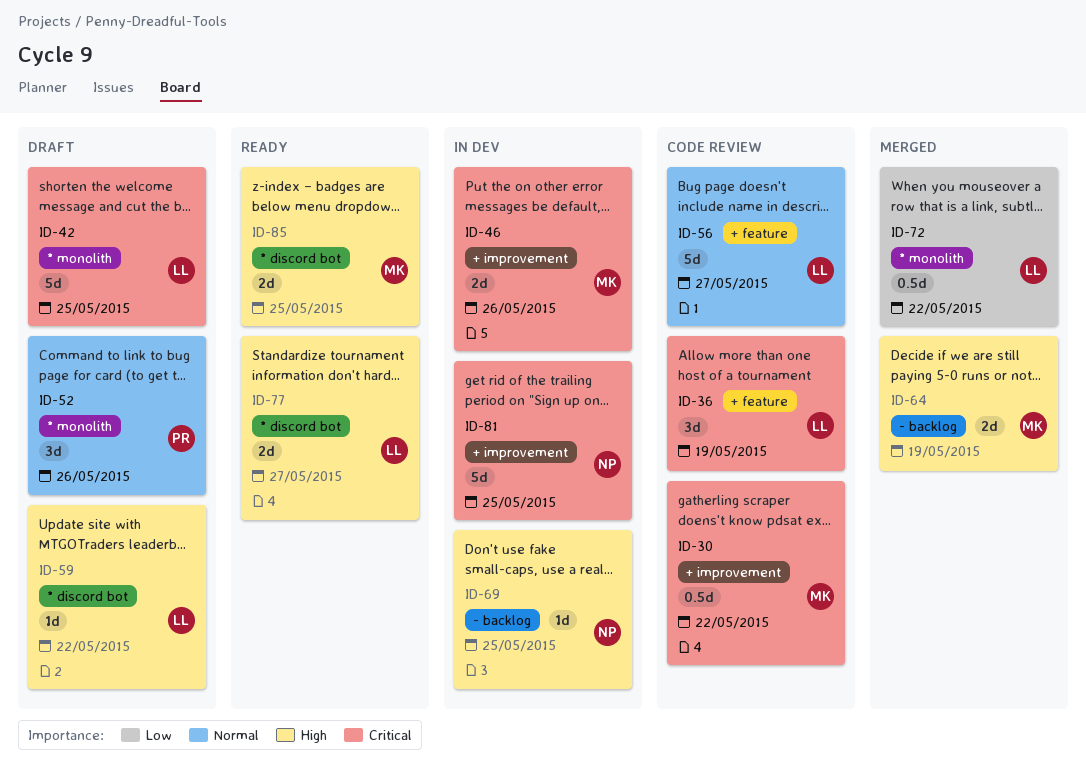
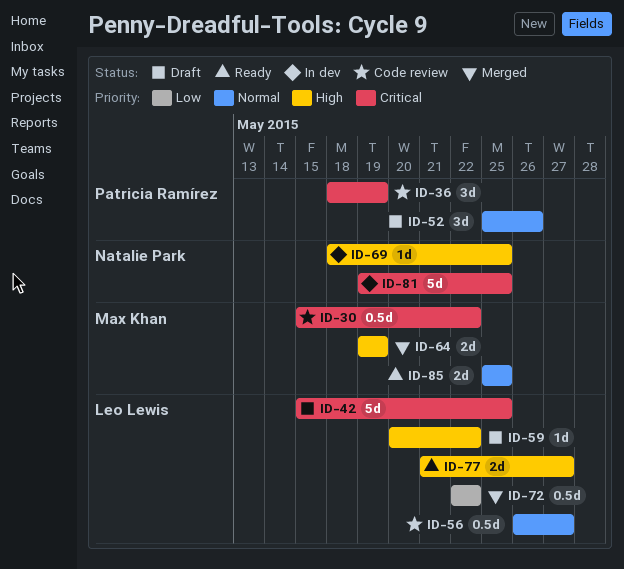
ID-36, owner: Leo Lewis -> Patricia Ramírez
ID-46: present -> none
ID-56, estimate: 5d -> 0.5d
ID-85, priority: High -> Normal

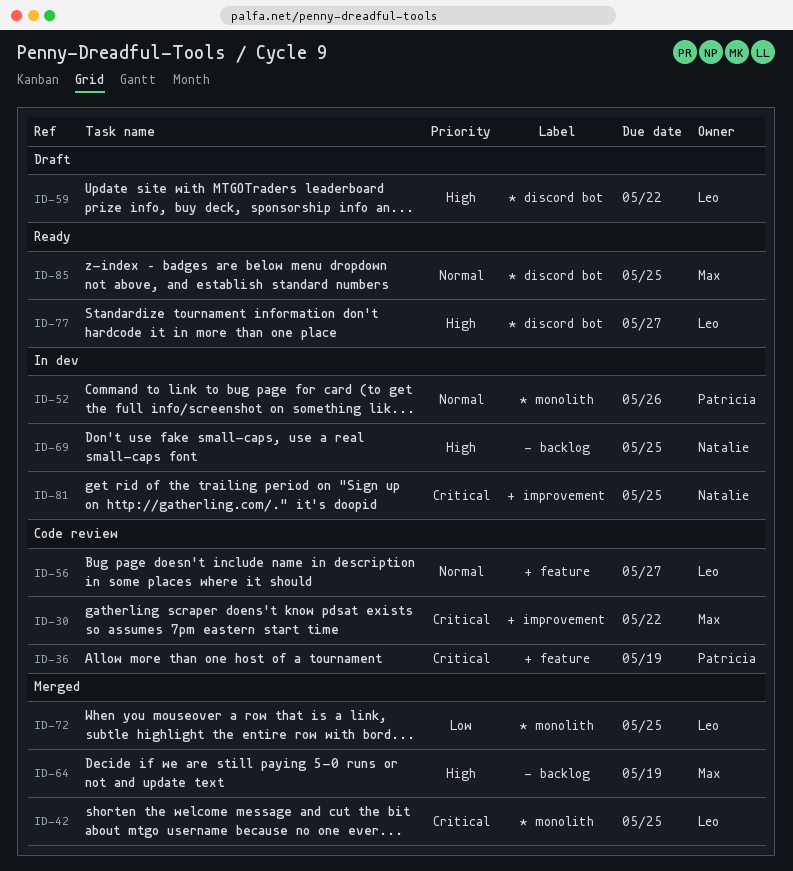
ID-42, status: Draft -> Merged
ID-52, status: Draft -> In dev
ID-72, due: May 22 -> May 25

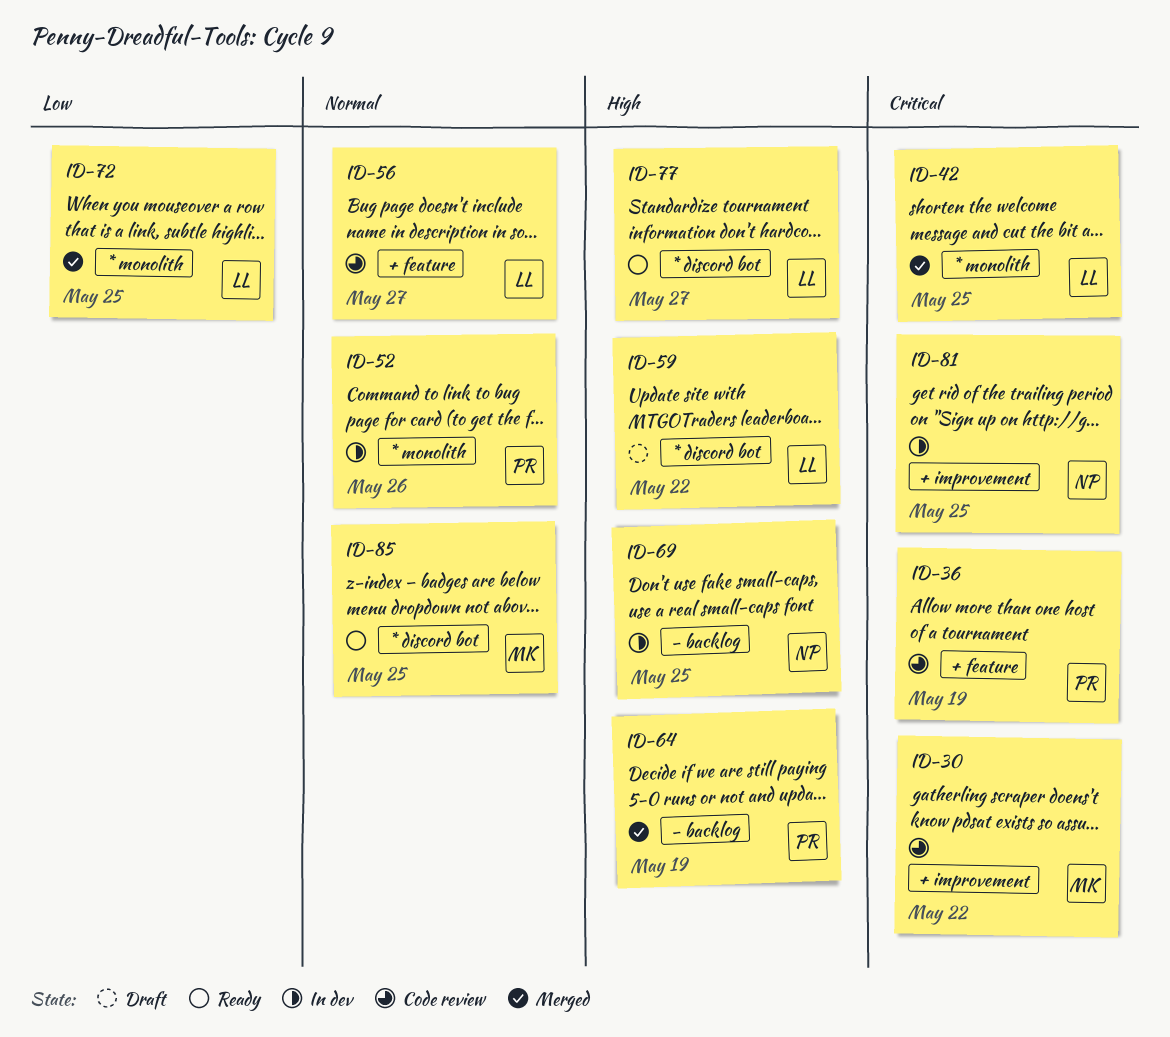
ID-64, owner: Max -> Patricia

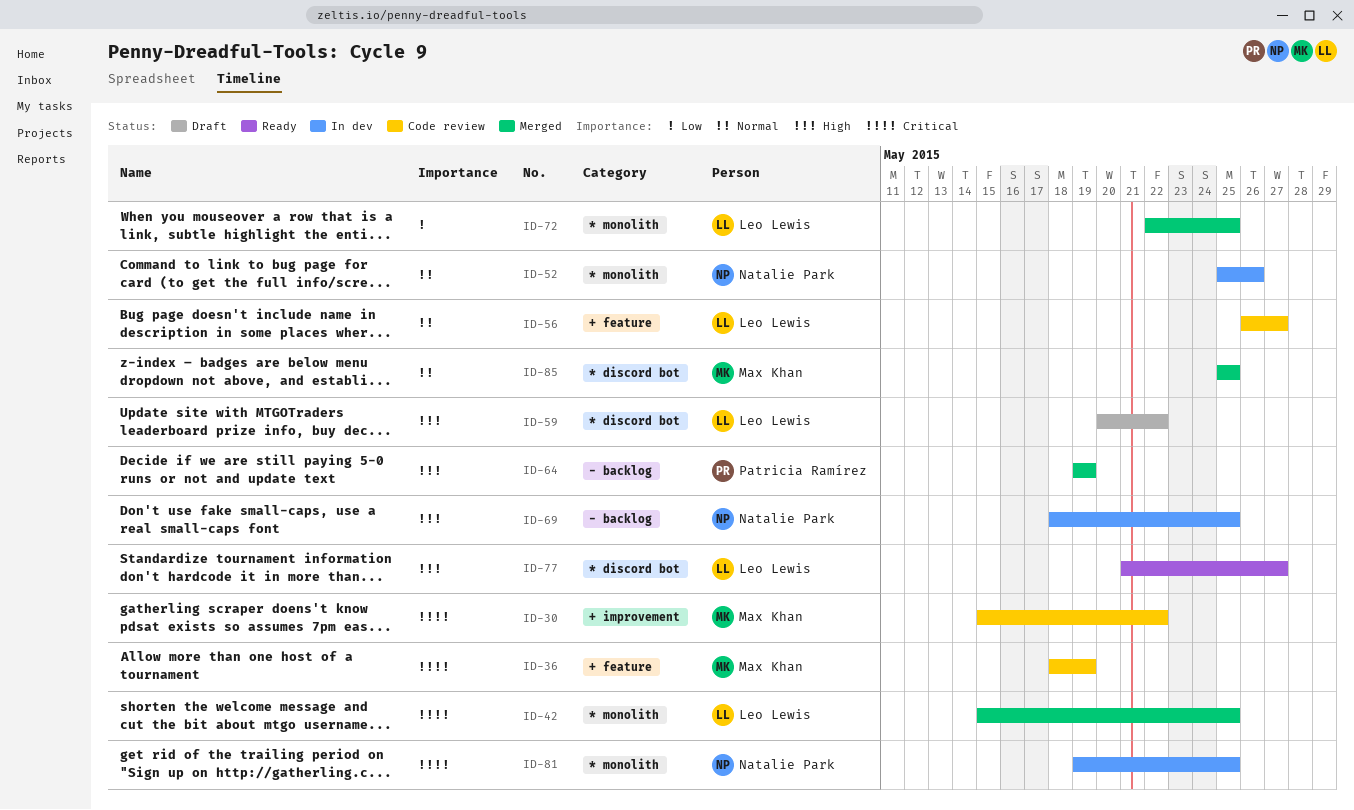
ID-36, owner: Patricia Ramírez -> Max Khan
ID-52, owner: Patricia Ramírez -> Natalie Park
ID-81, label: + improvement -> * monolith
ID-85, status: Ready -> Merged

